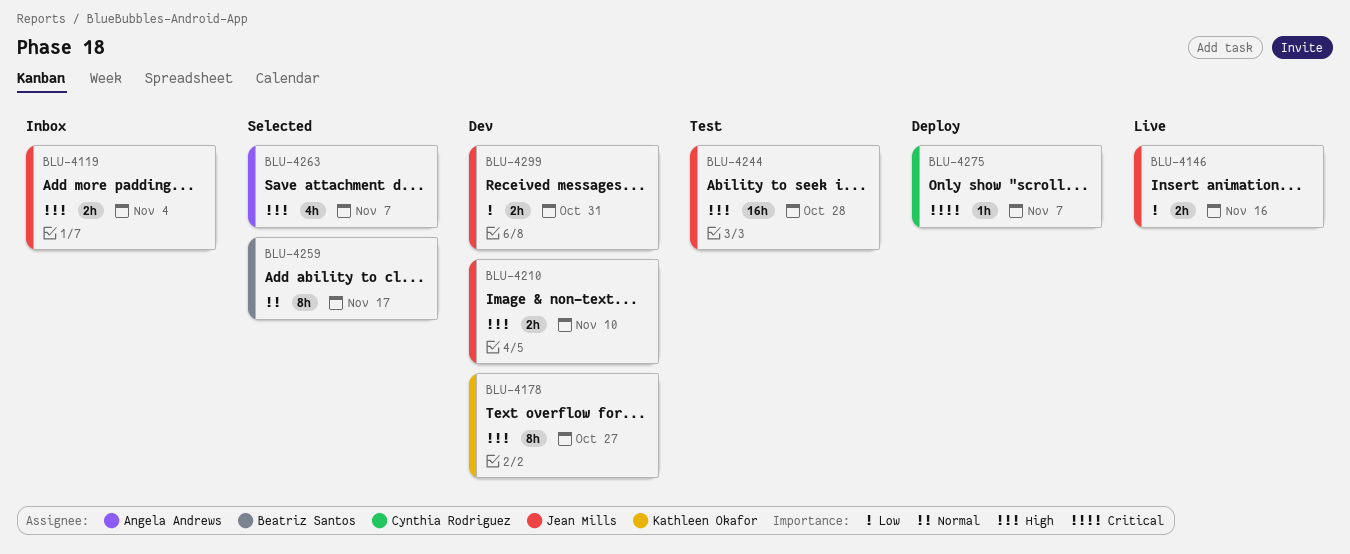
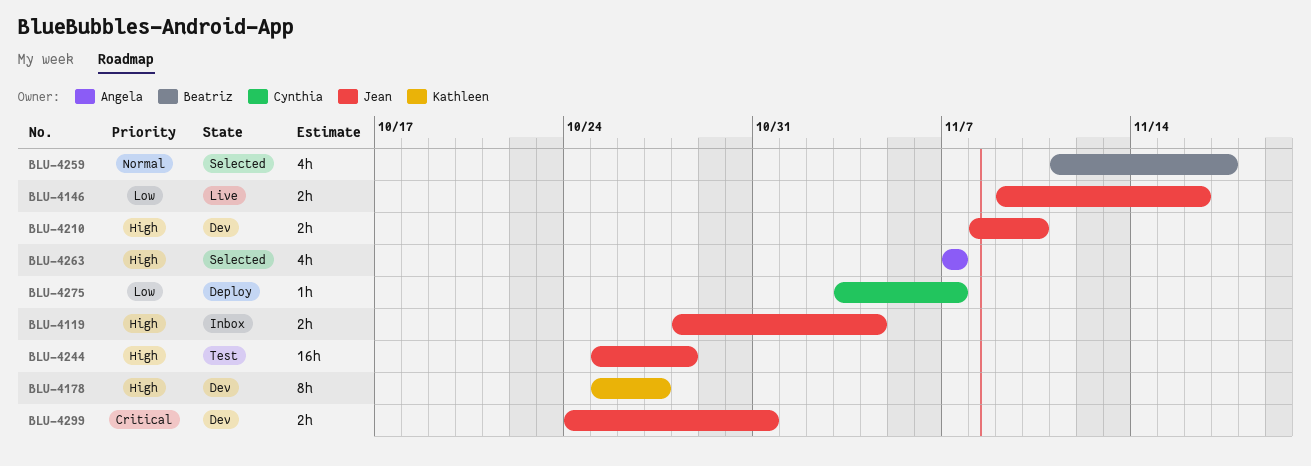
BLU-4259, estimate: 8h -> 4h
BLU-4275, priority: Critical -> Low
BLU-4299, priority: Low -> Critical

